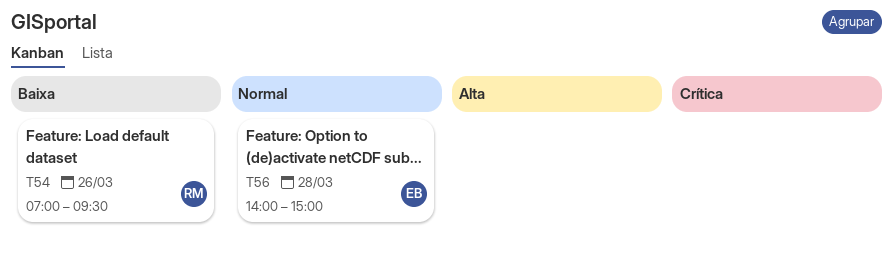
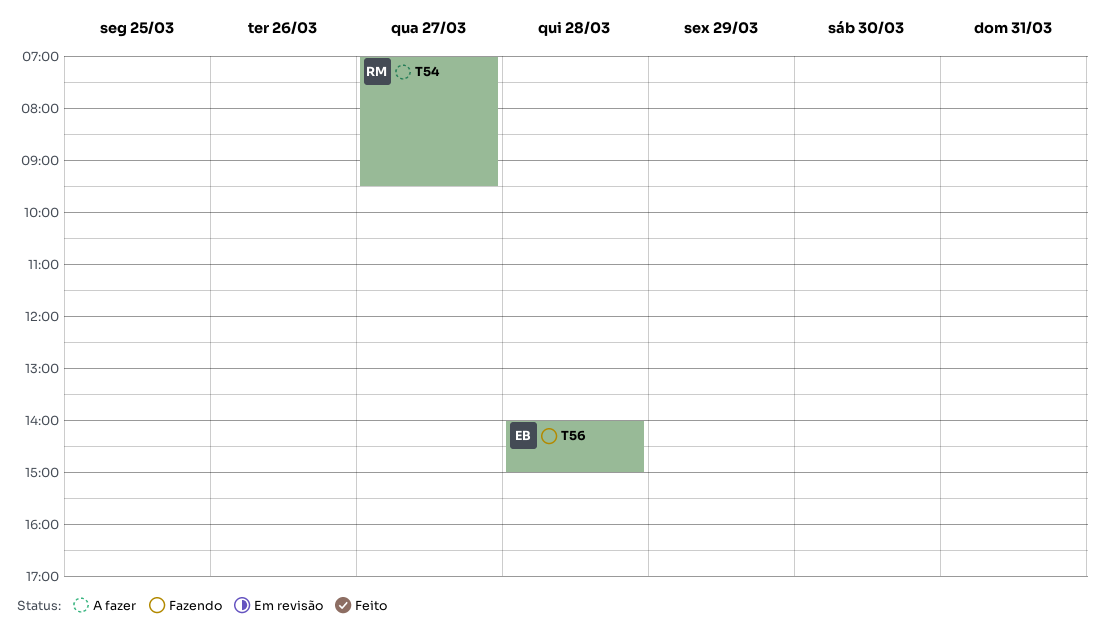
T54, day: Mar 26 -> Mar 27

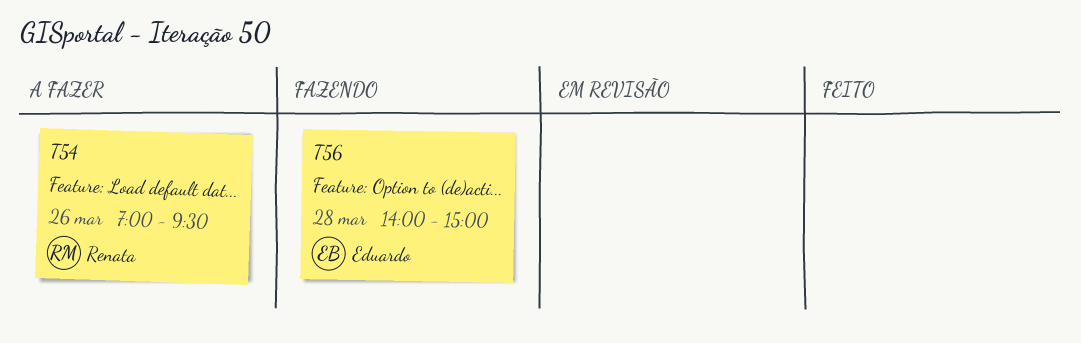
T54, day: Mar 27 -> Mar 26

